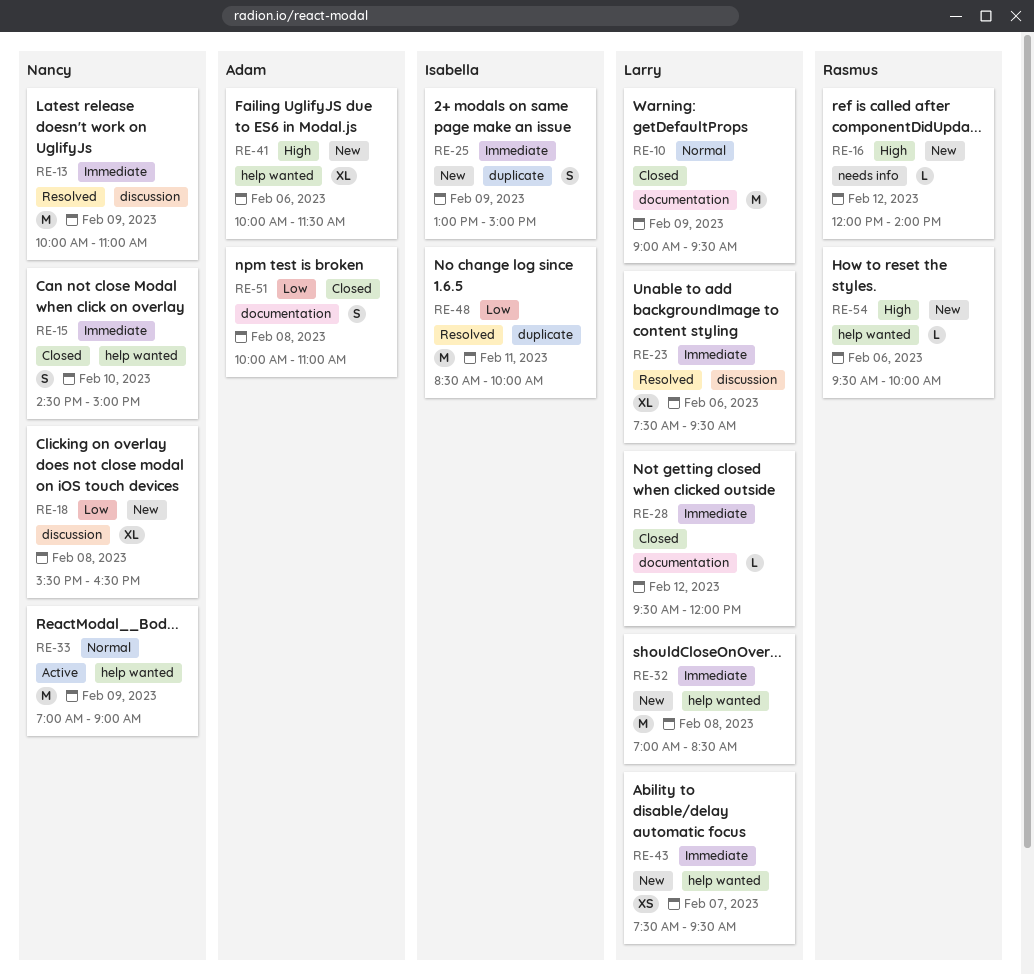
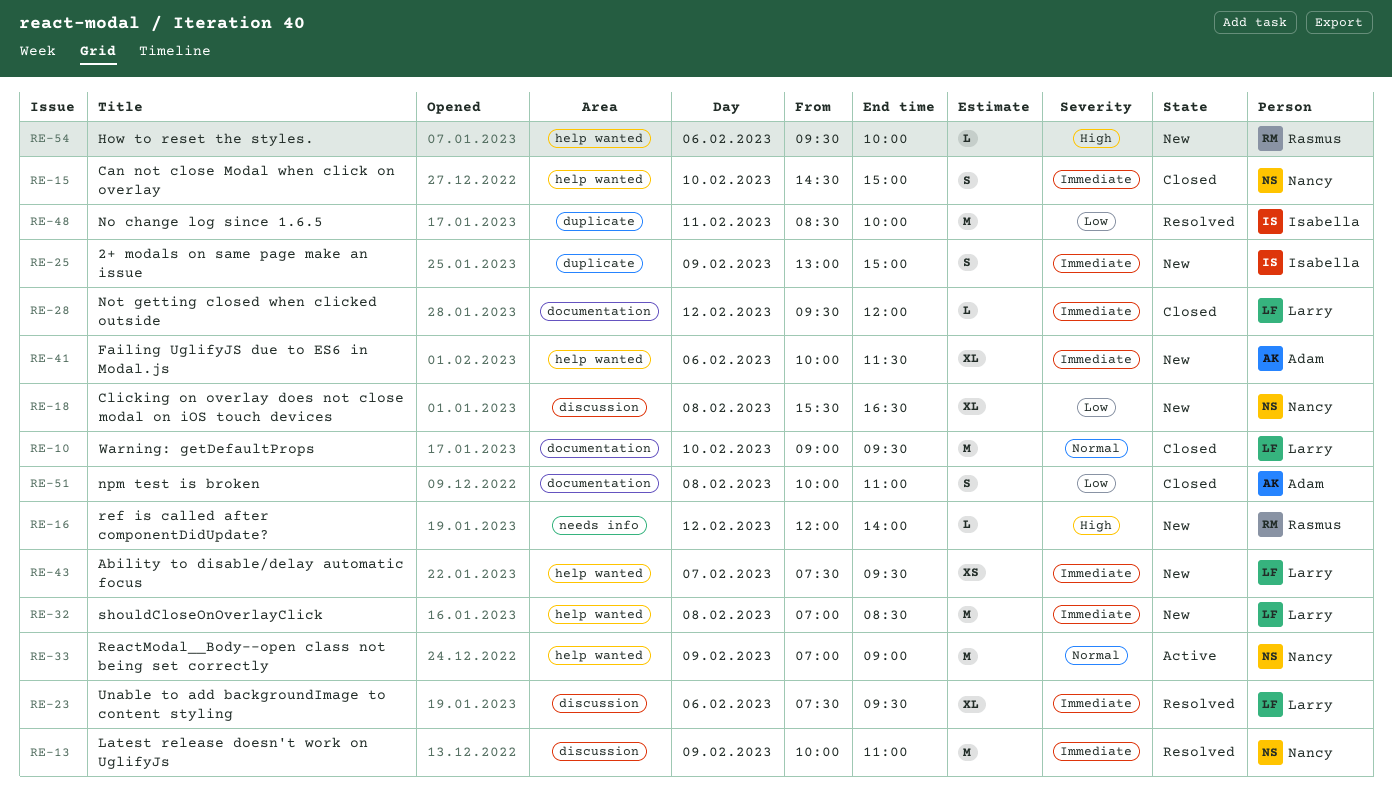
RE-10, day: Feb 9 -> Feb 10
RE-41, priority: High -> Immediate

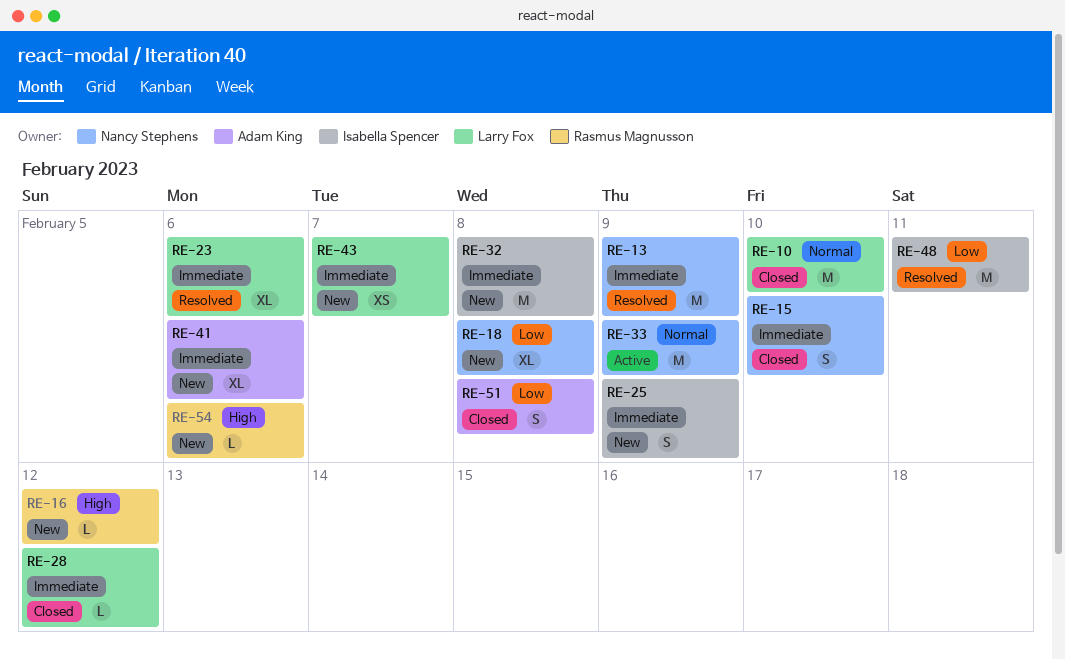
RE-32, owner: Larry Fox -> Isabella Spencer

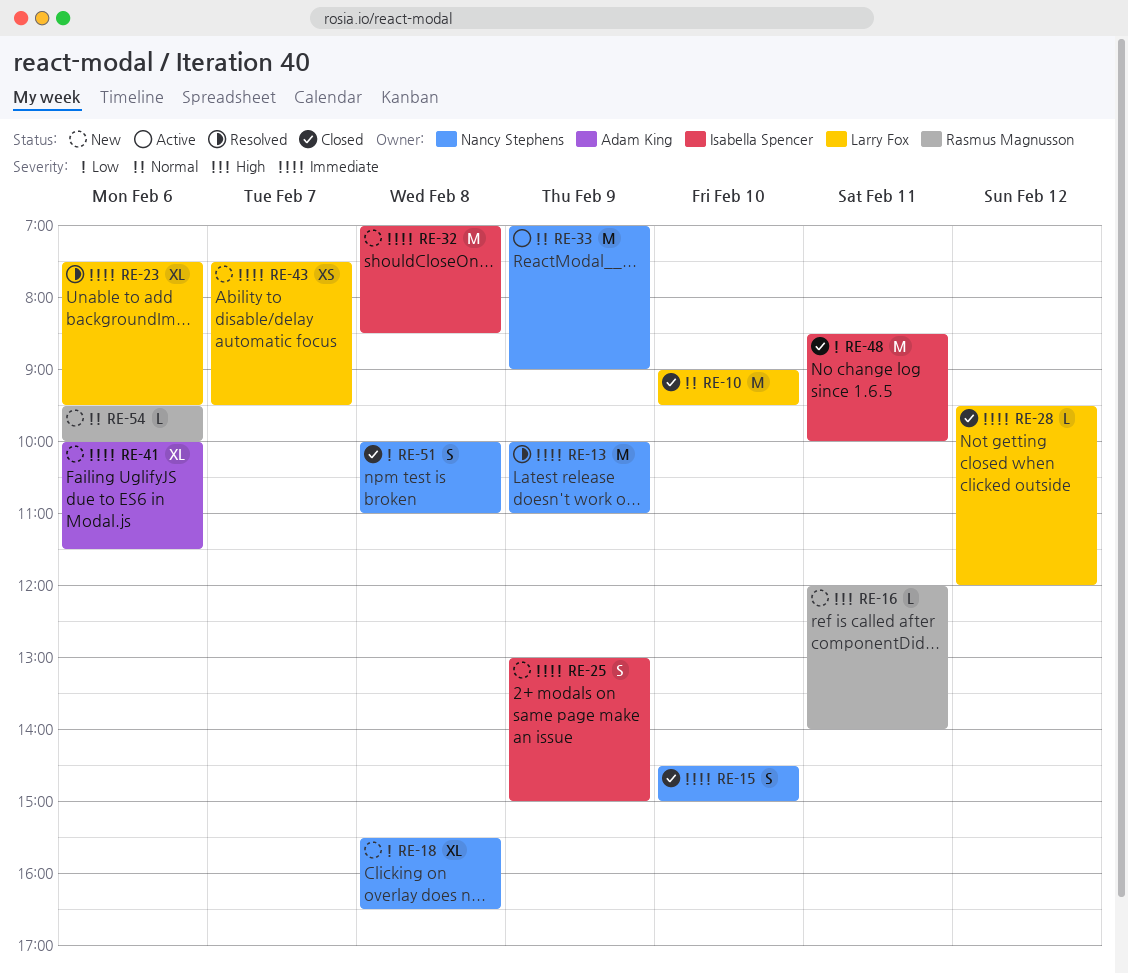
RE-16, day: Feb 12 -> Feb 11
RE-48, status: Resolved -> Closed
RE-51, owner: Adam King -> Nancy Stephens
RE-54, priority: High -> Normal

